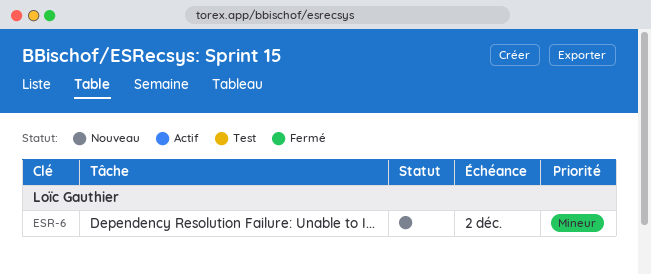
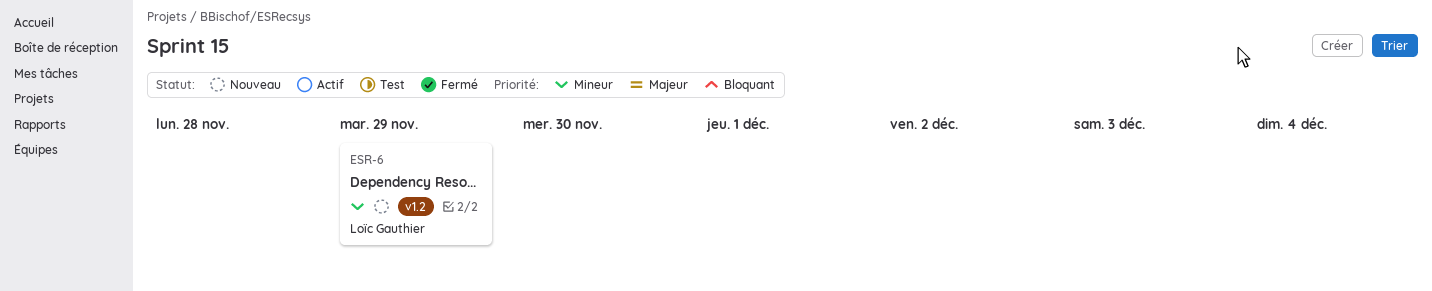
ESR-6, due: Dec 2 -> Nov 29

